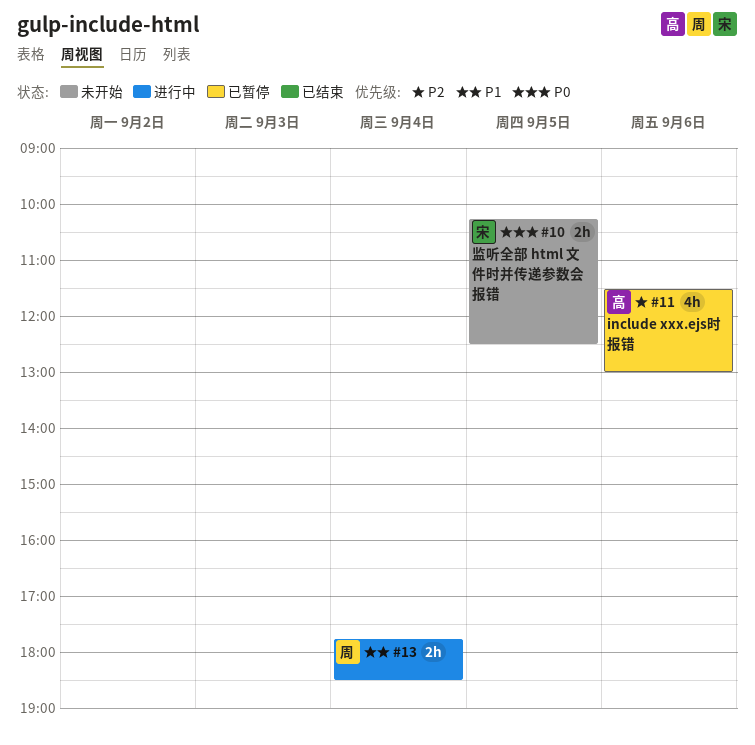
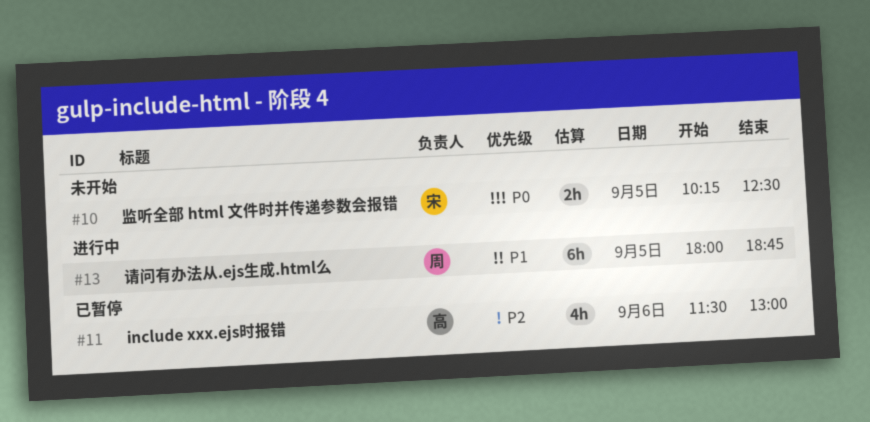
#13, estimate: 2h -> 6h
#13, day: Sep 4 -> Sep 5
#13, begins: 17:45 -> 18:00
#13, ends: 18:30 -> 18:45

